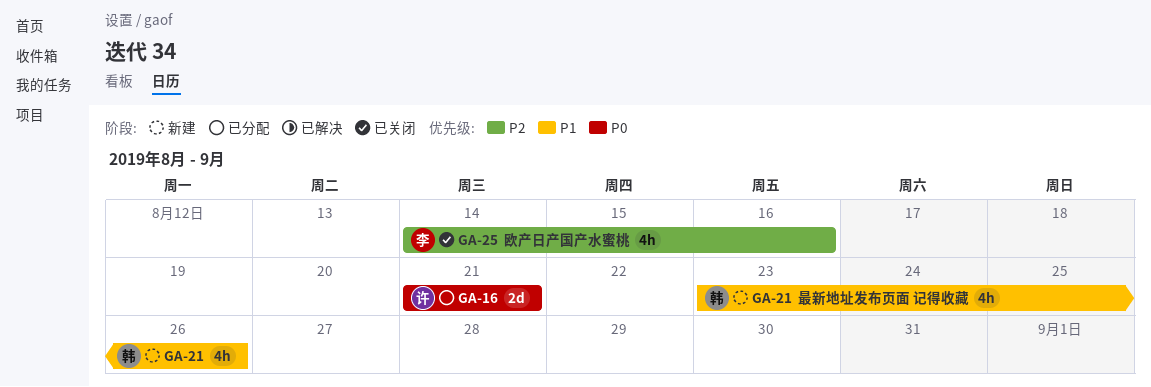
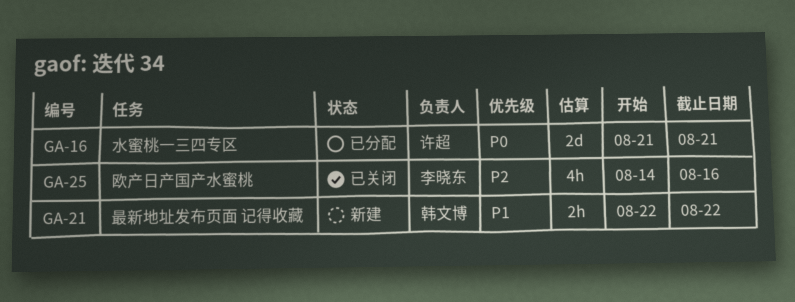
GA-21, estimate: 4h -> 2h
GA-21, start: Aug 23 -> Aug 22
GA-21, due: Aug 26 -> Aug 22

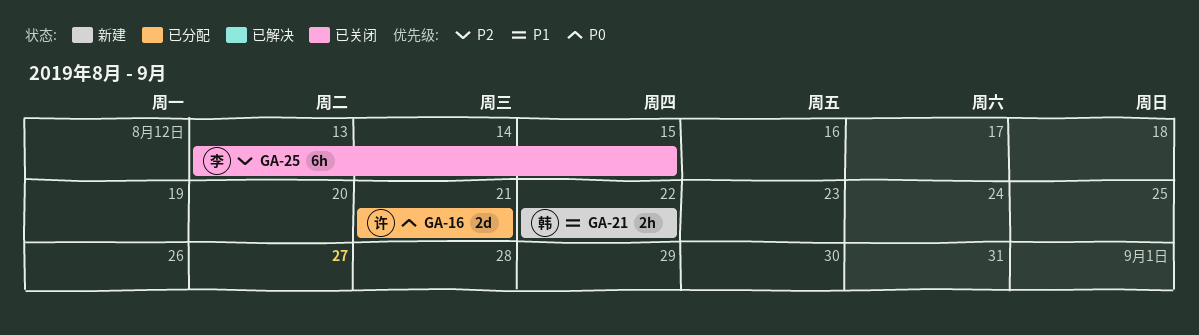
GA-25, estimate: 4h -> 6h
GA-25, start: Aug 14 -> Aug 13
GA-25, due: Aug 16 -> Aug 15

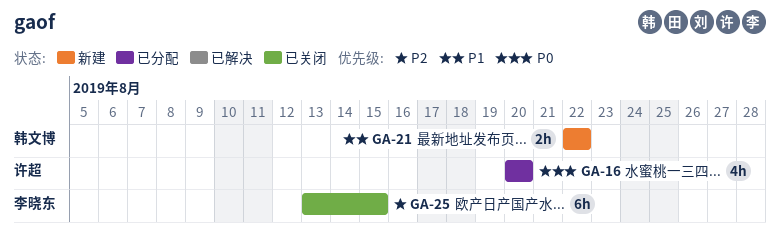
GA-16, estimate: 2d -> 4h
GA-16, start: Aug 21 -> Aug 20
GA-16, due: Aug 21 -> Aug 20

